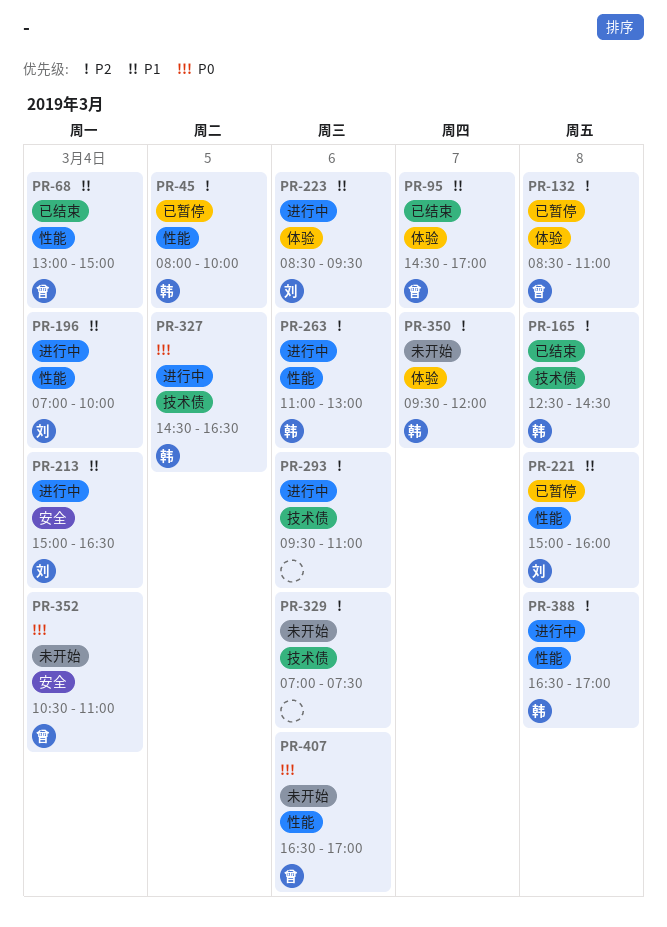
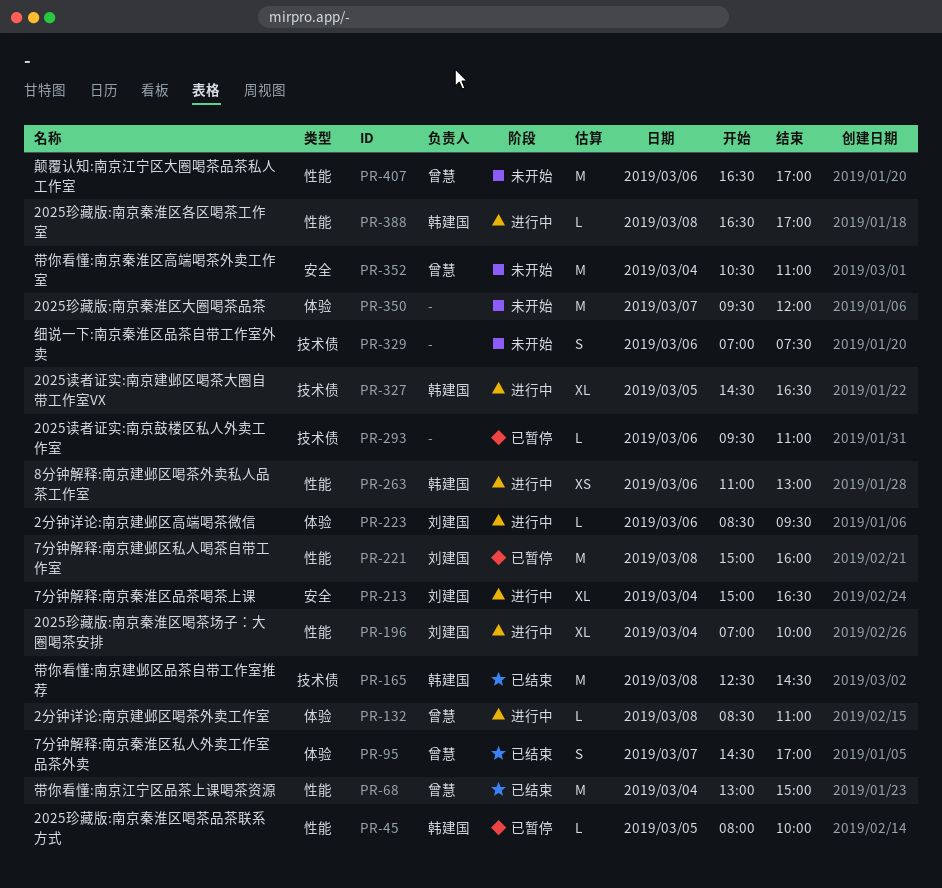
PR-132, status: 已暂停 -> 进行中
PR-293, status: 进行中 -> 已暂停
PR-350, owner: 韩建国 -> none

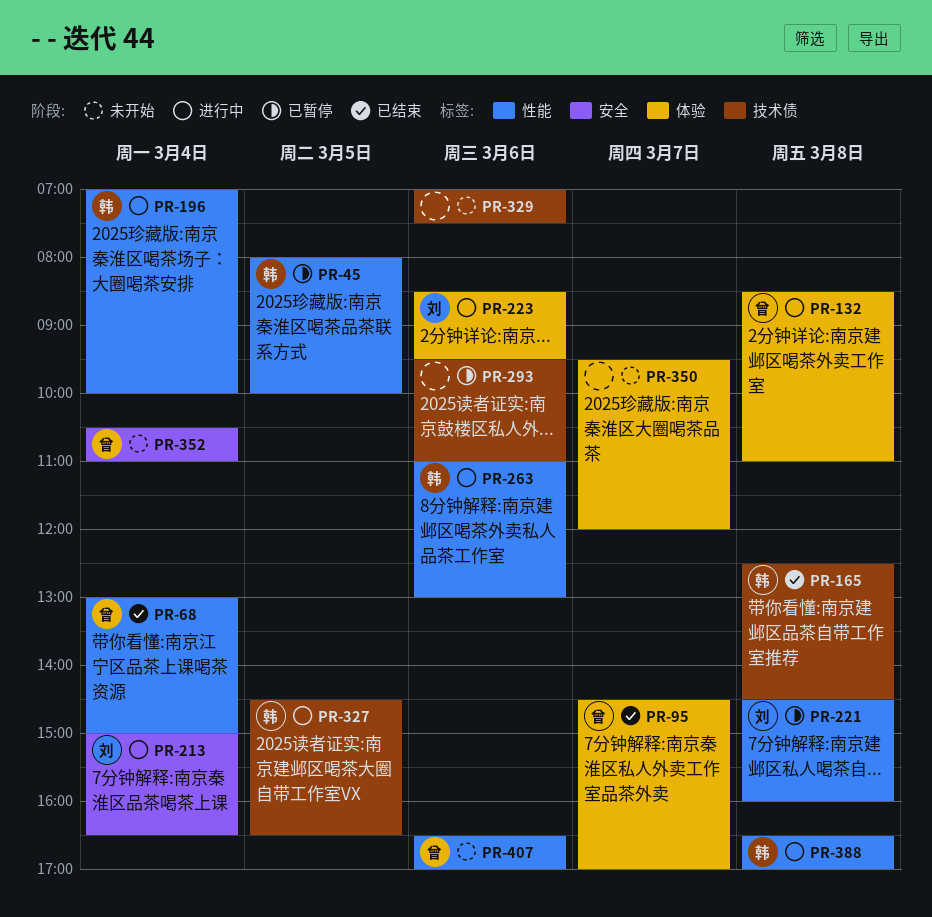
PR-196, owner: 刘建国 -> 韩建国
PR-221, begins: 15:00 -> 14:30

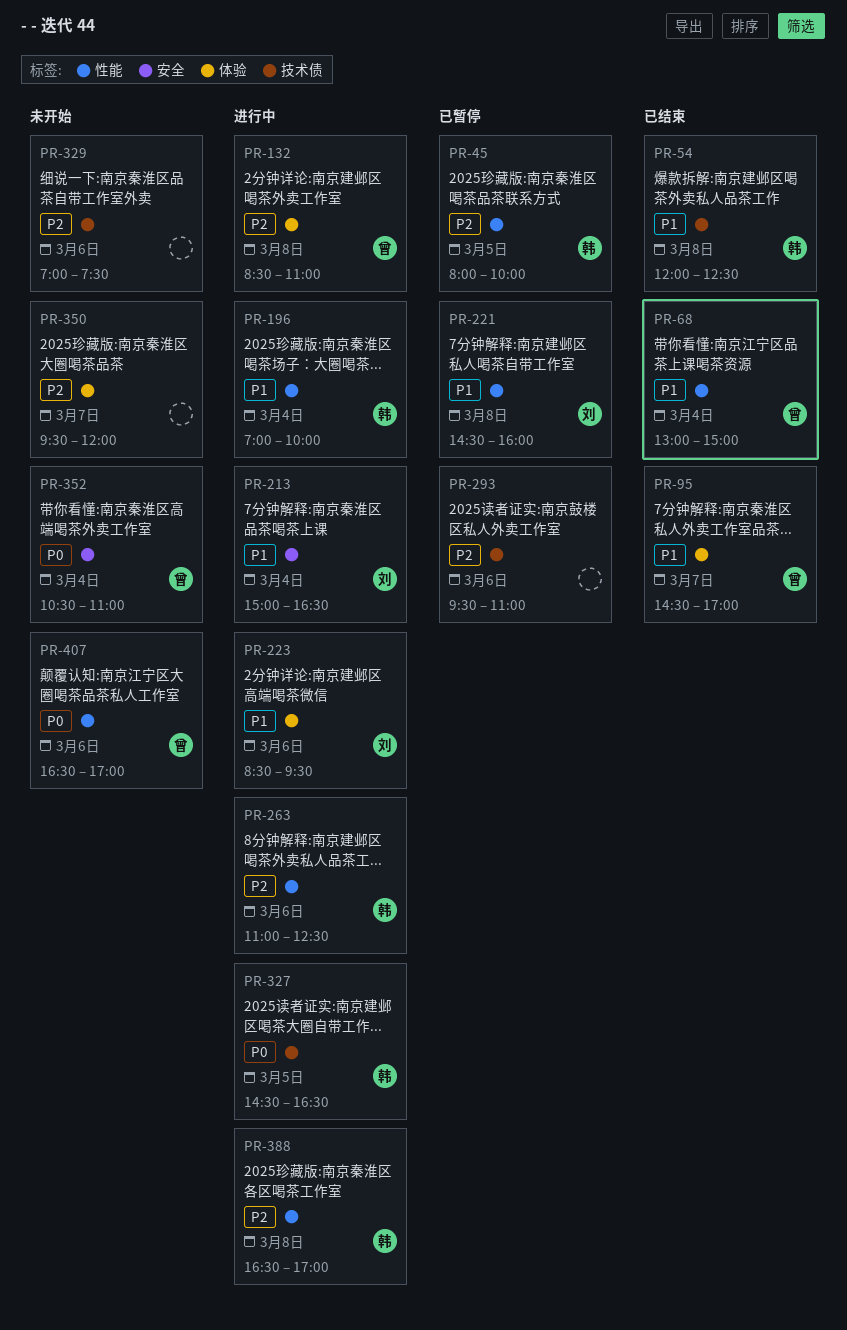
PR-54: none -> present
PR-165: present -> none
PR-263, ends: 13:00 -> 12:30

